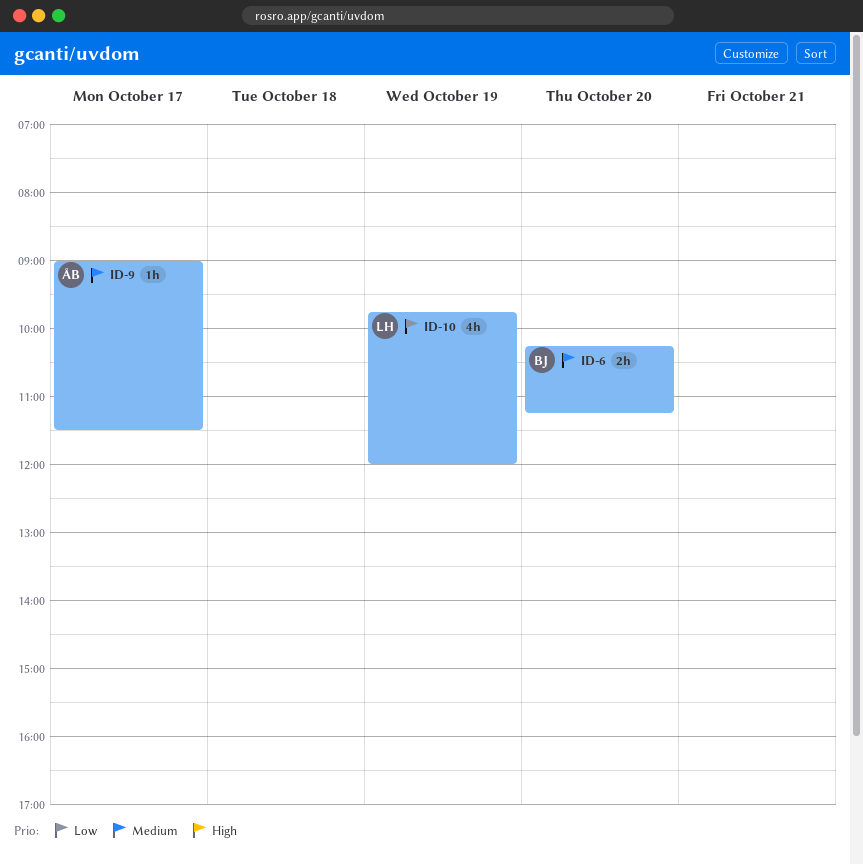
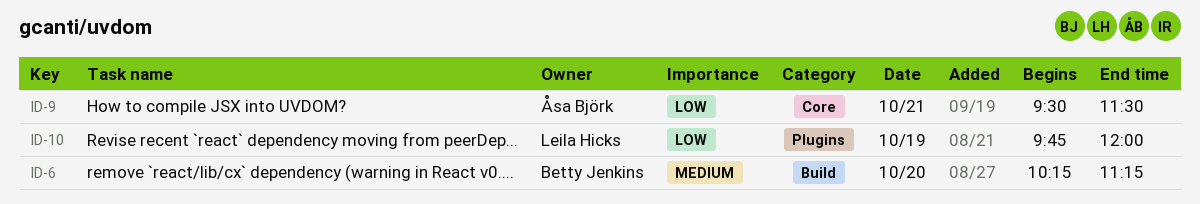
ID-9, priority: Medium -> Low
ID-9, day: Oct 17 -> Oct 21
ID-9, begins: 09:00 -> 09:30

